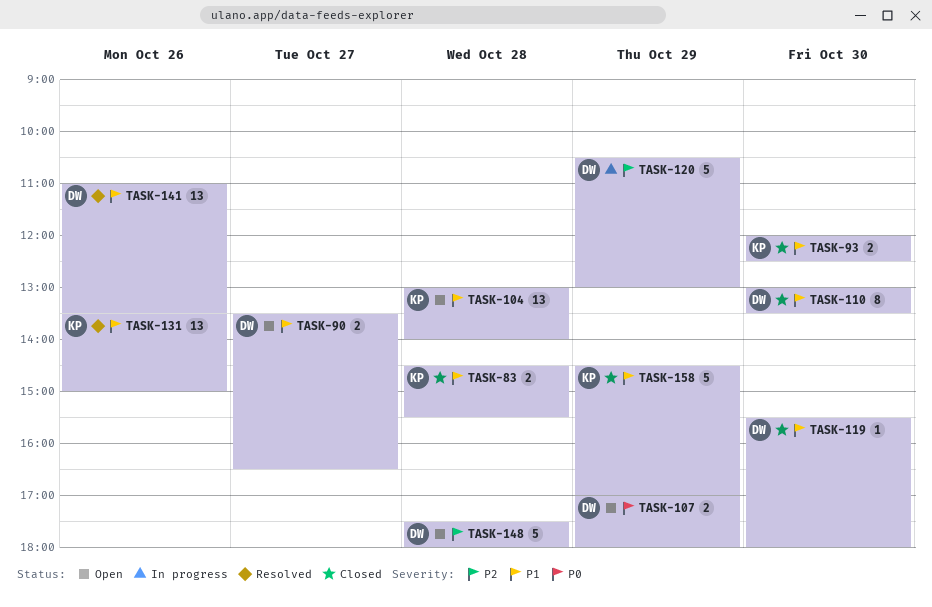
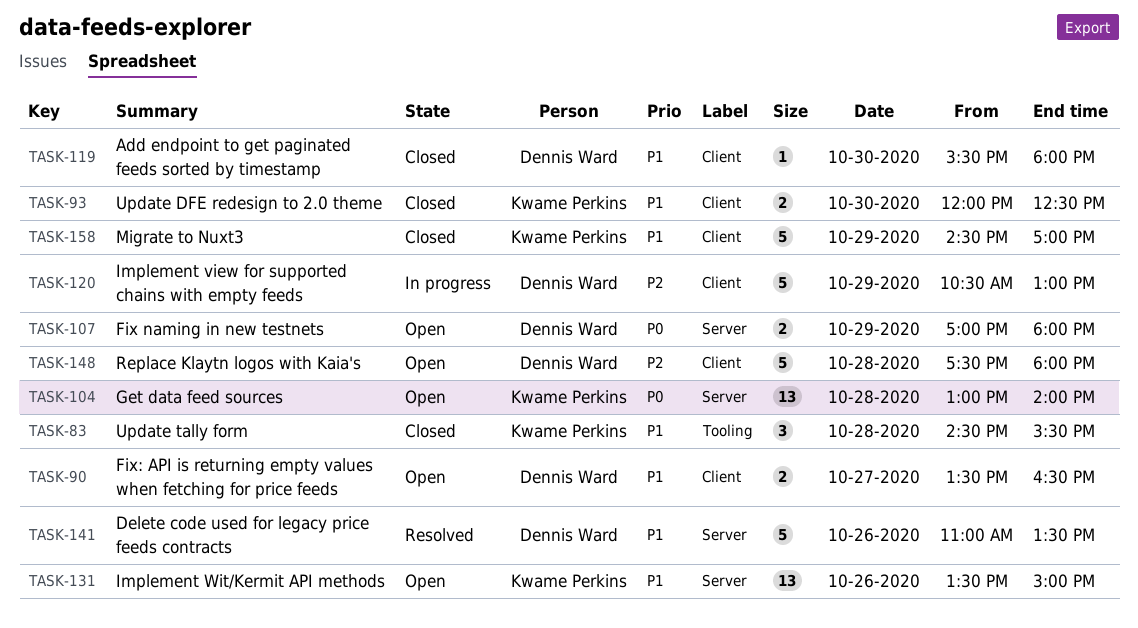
TASK-83, estimate: 2 -> 3
TASK-104, priority: P1 -> P0
TASK-110: present -> none
TASK-131, status: Resolved -> Open
TASK-141, estimate: 13 -> 5

